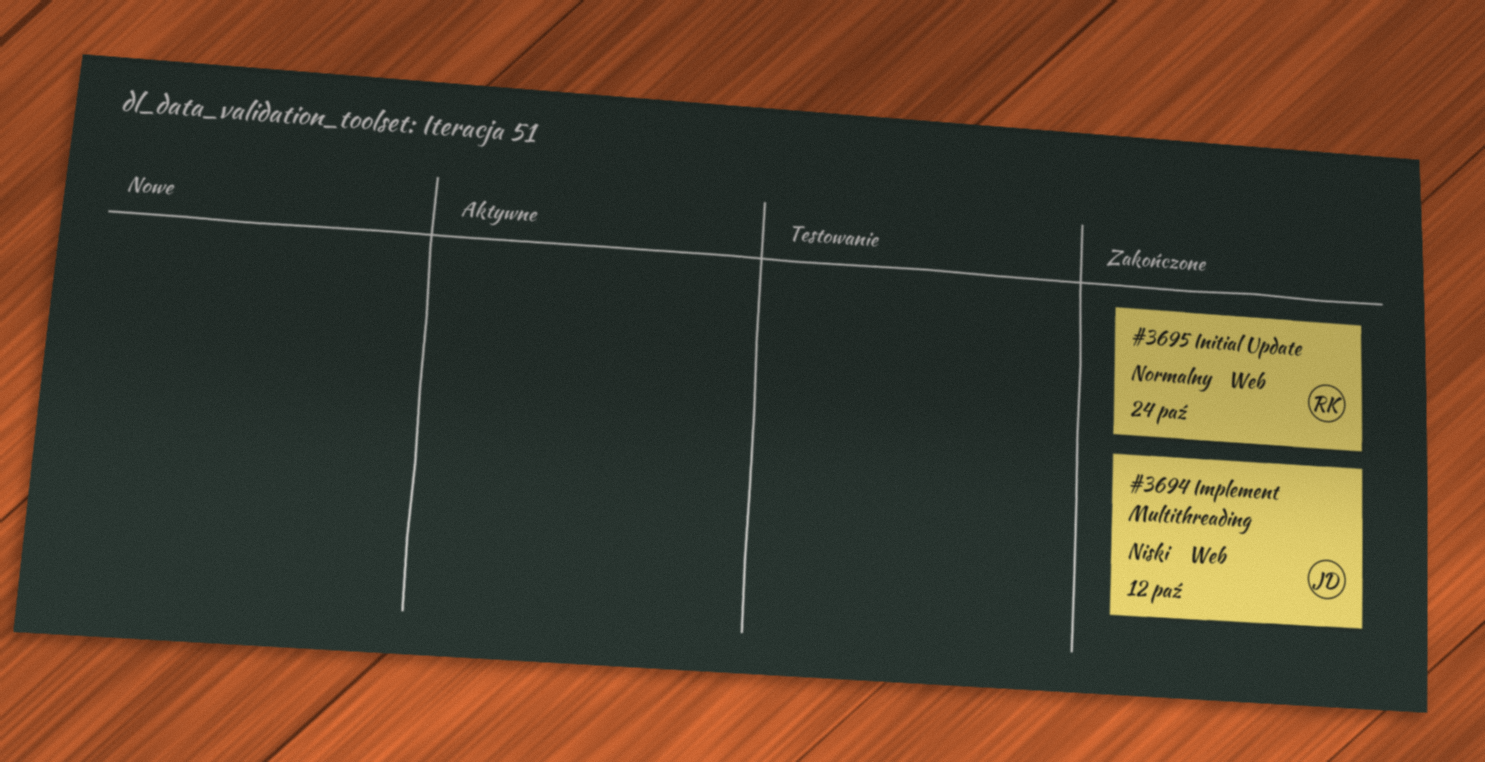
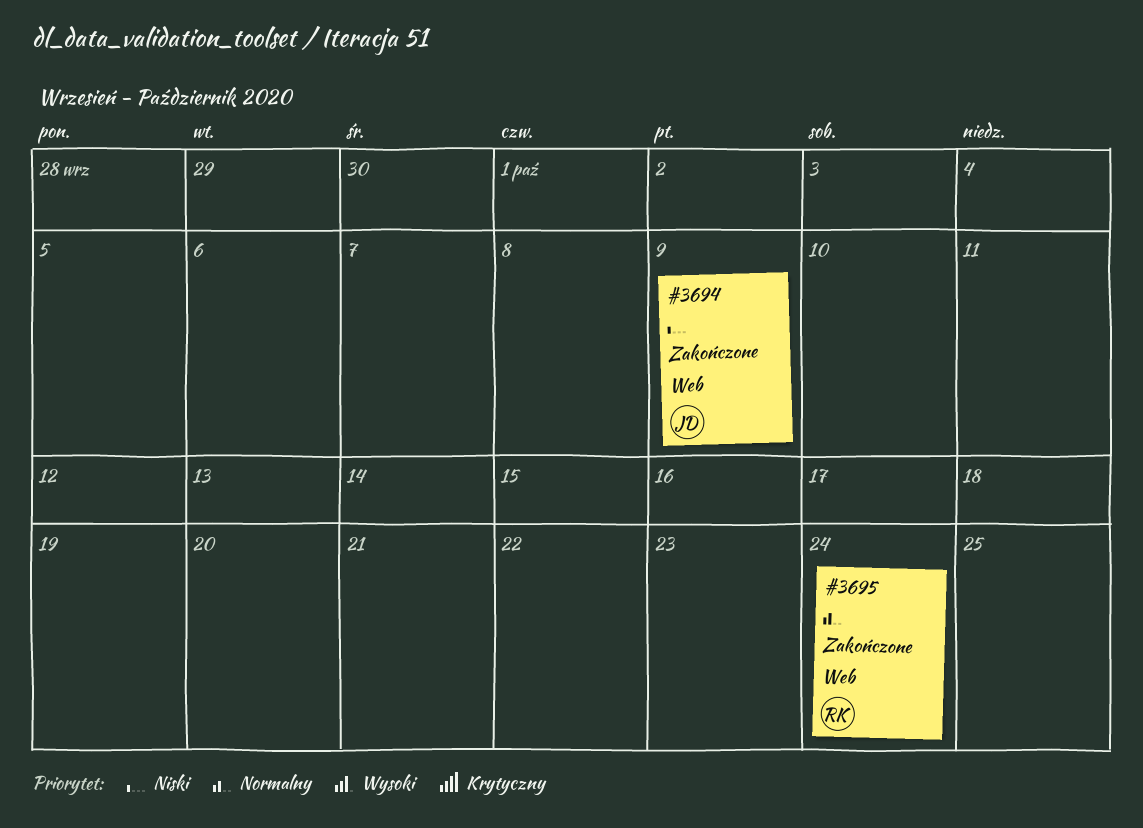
#3694, due: Oct 12 -> Oct 9

